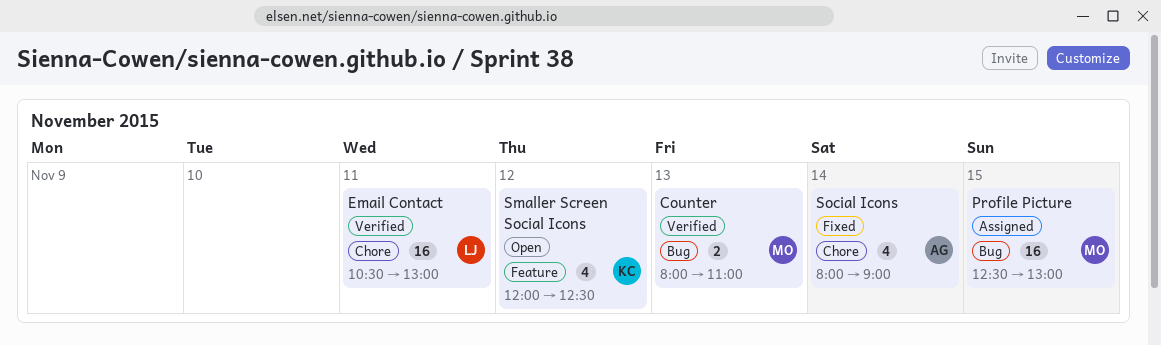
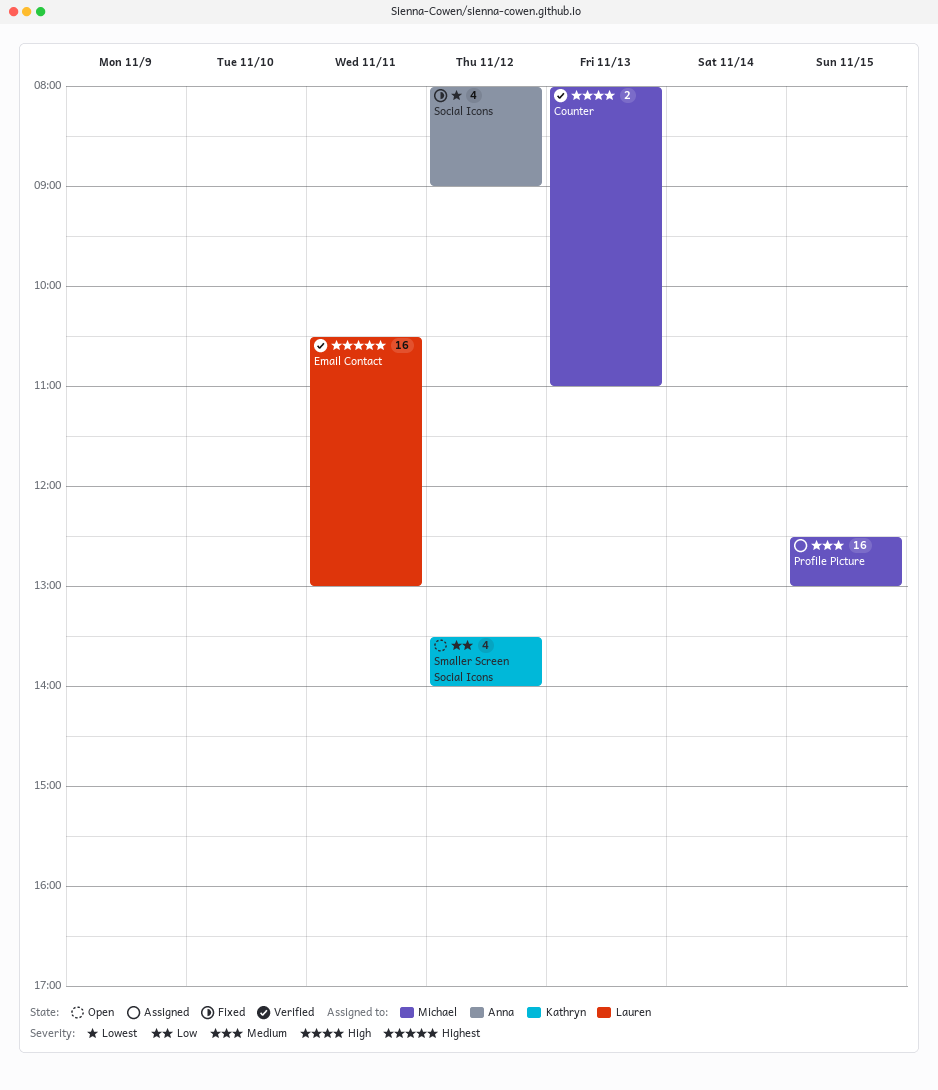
Smaller Screen Social Icons, begins: 12:00 -> 13:30
Smaller Screen Social Icons, ends: 12:30 -> 14:00
Social Icons, day: Nov 14 -> Nov 12

